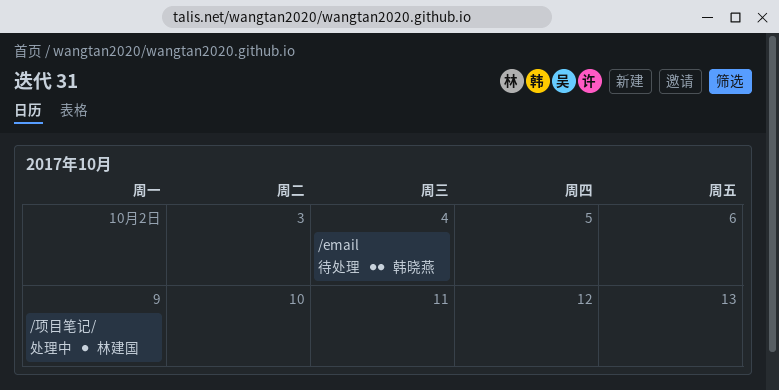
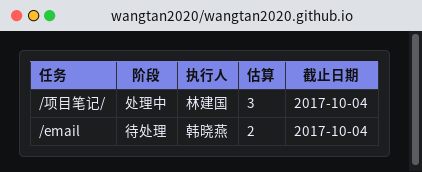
/项目笔记/, estimate: 1 -> 3
/项目笔记/, due: Oct 9 -> Oct 4

